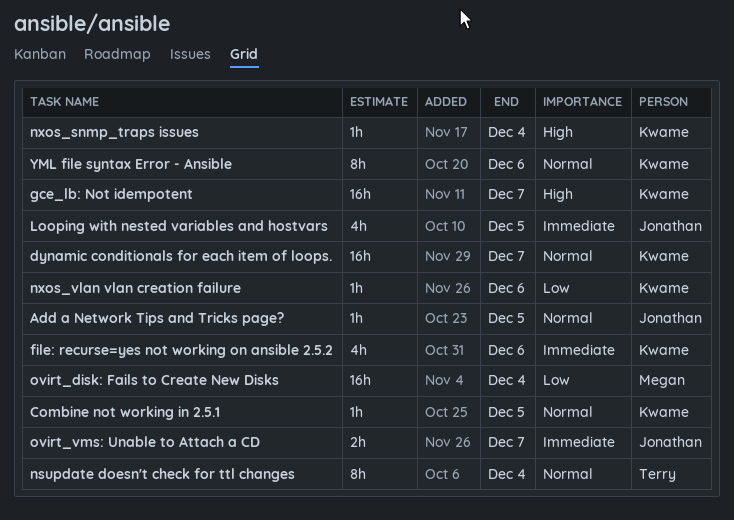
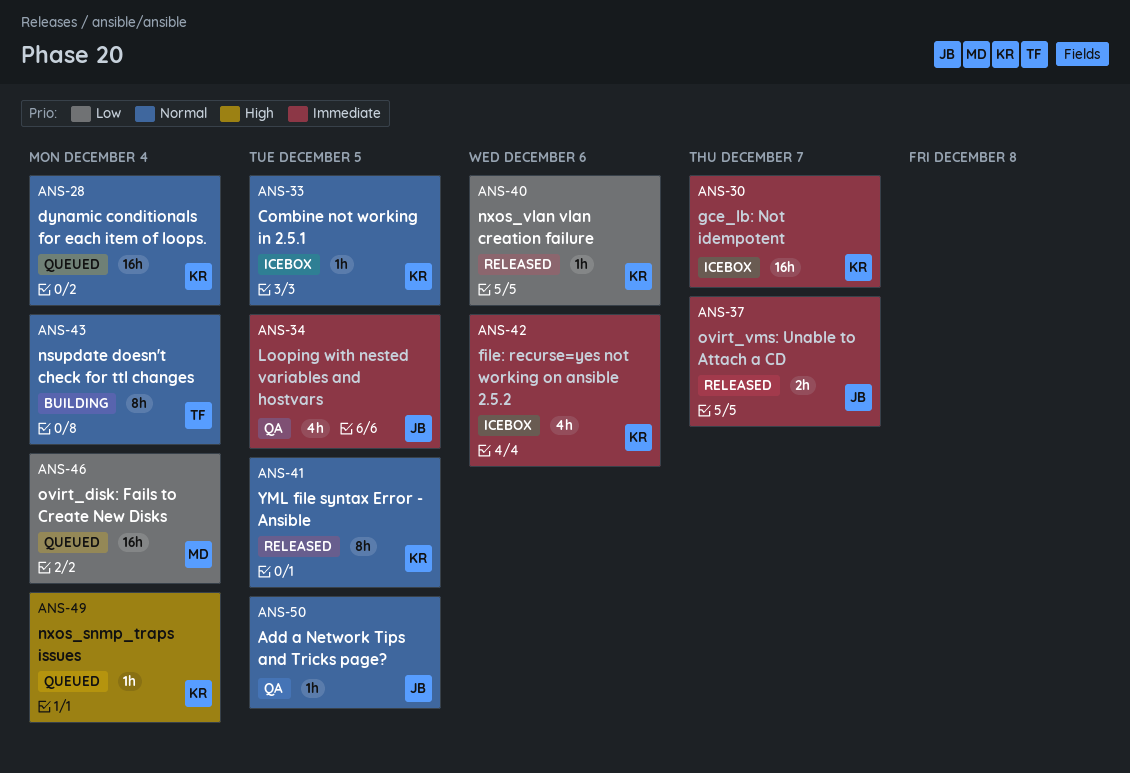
dynamic conditionals for each item of loops., due: Dec 7 -> Dec 4
gce_lb: Not idempotent, priority: High -> Immediate
YML file syntax Error - Ansible, due: Dec 6 -> Dec 5

